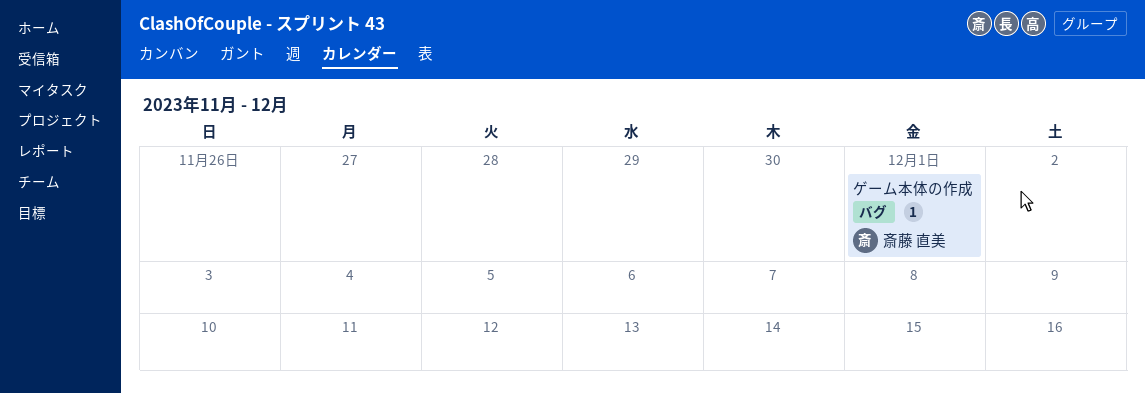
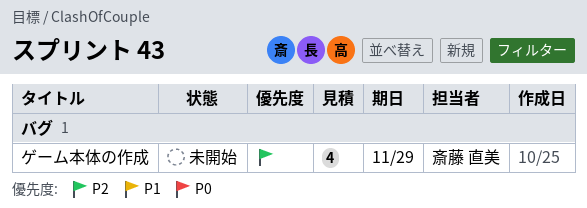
ゲーム本体の作成, estimate: 1 -> 4
ゲーム本体の作成, due: Dec 1 -> Nov 29

